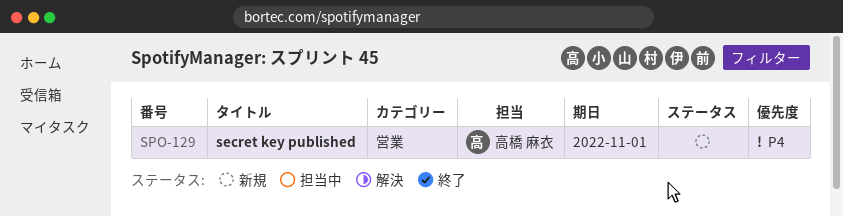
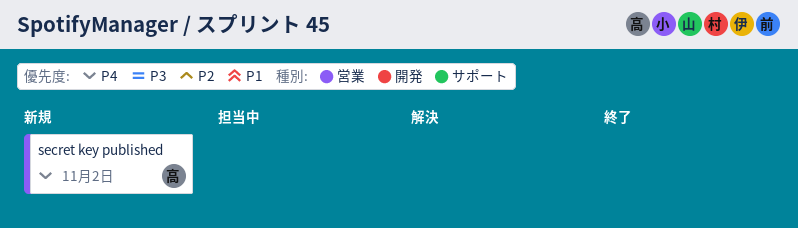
secret key published, due: Nov 1 -> Nov 2

